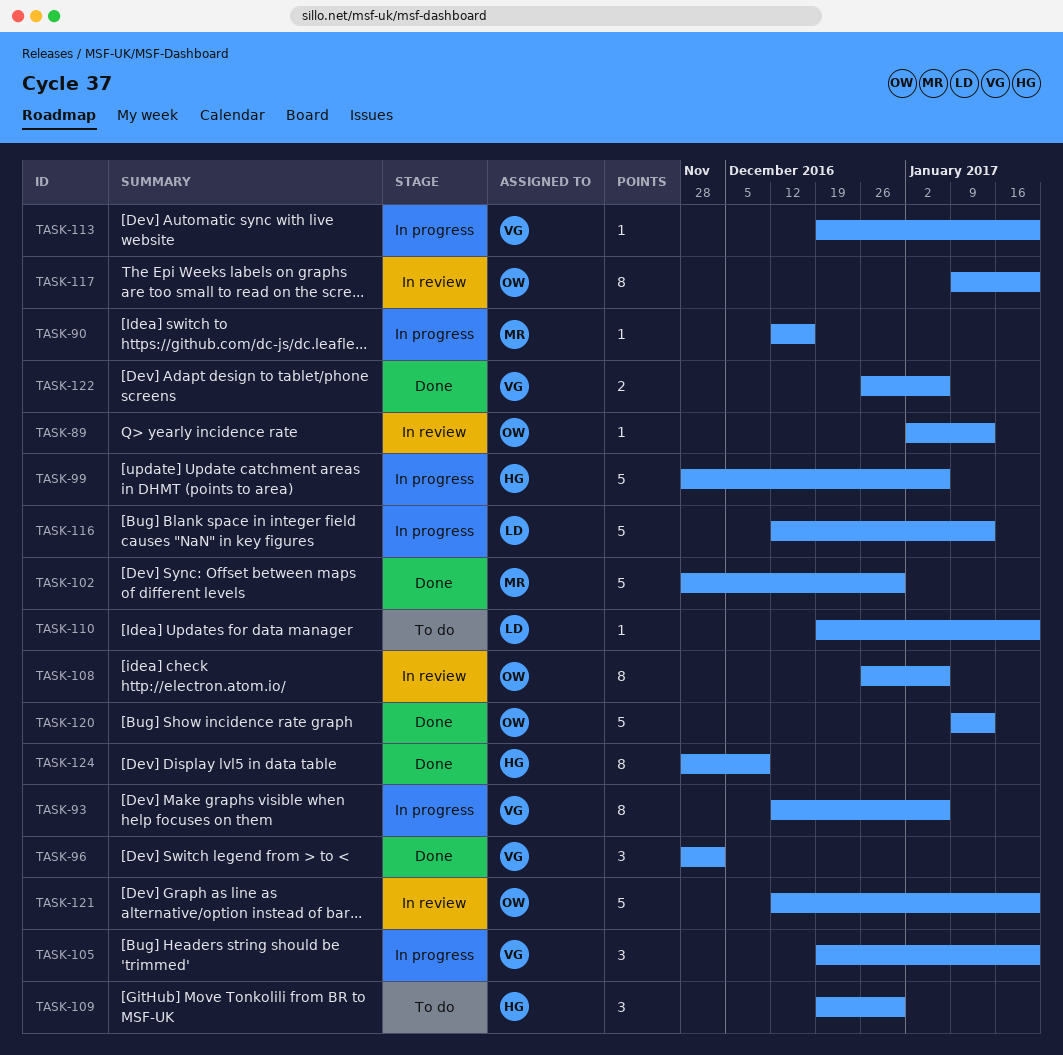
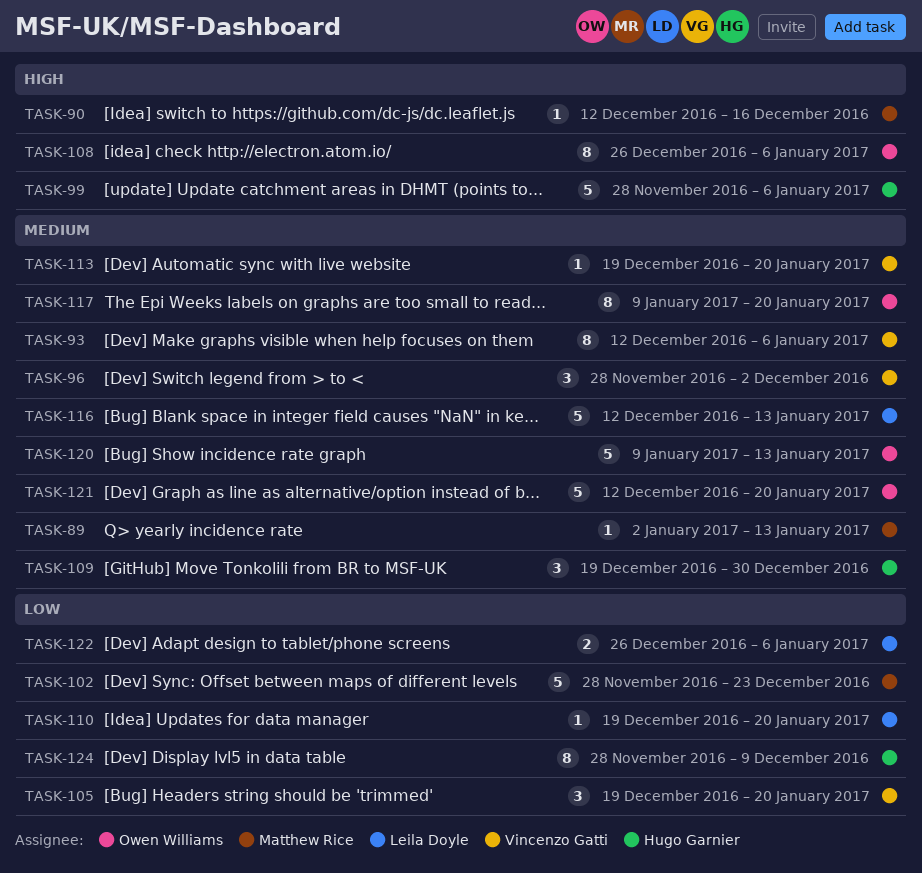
TASK-89, owner: Owen Williams -> Matthew Rice
TASK-102, due: Dec 30 -> Dec 23
TASK-122, owner: Vincenzo Gatti -> Leila Doyle

